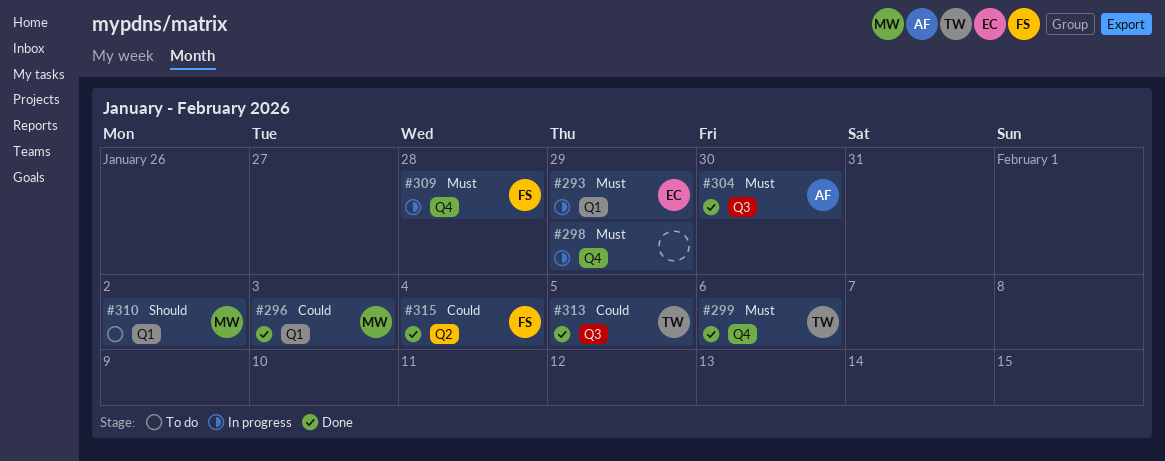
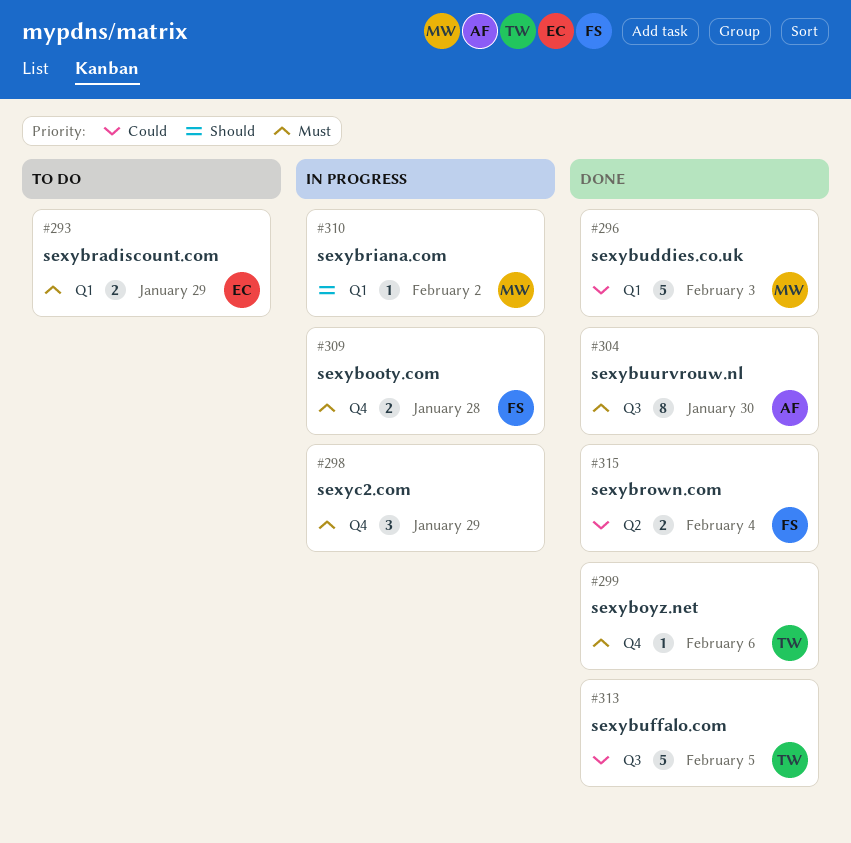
#293, status: In progress -> To do
#310, status: To do -> In progress

